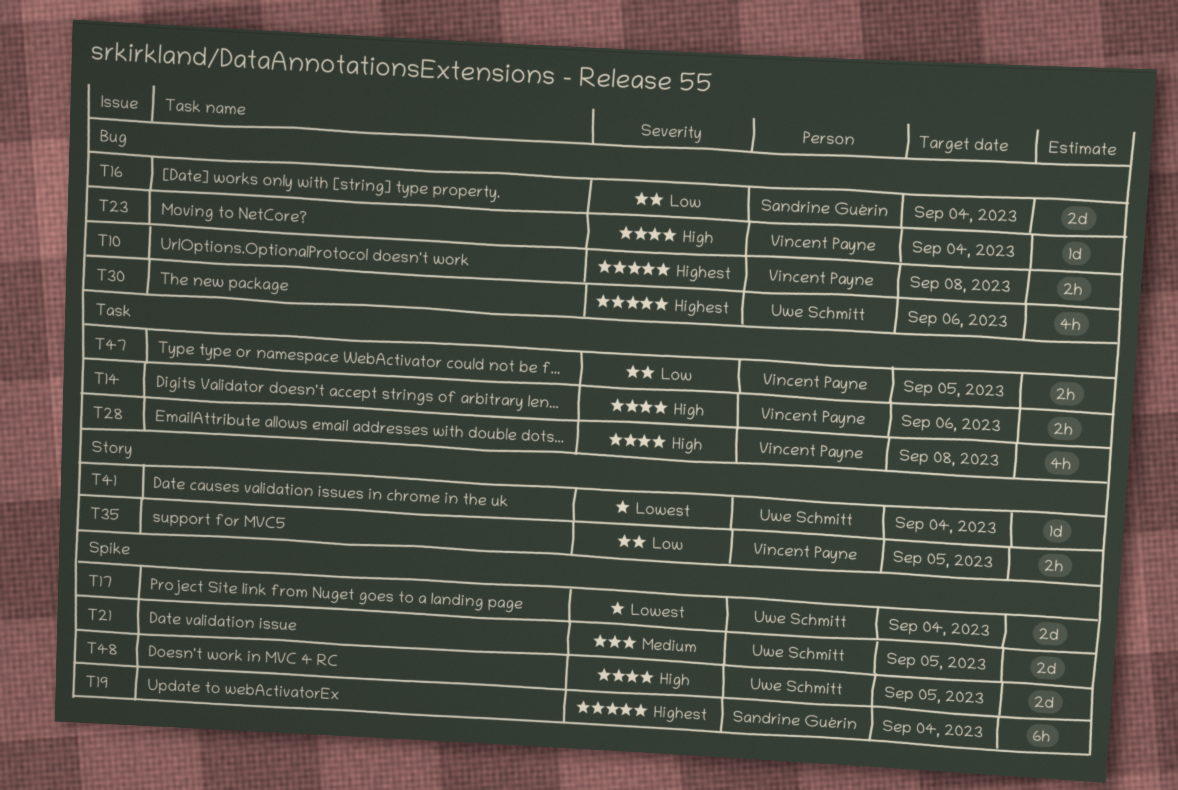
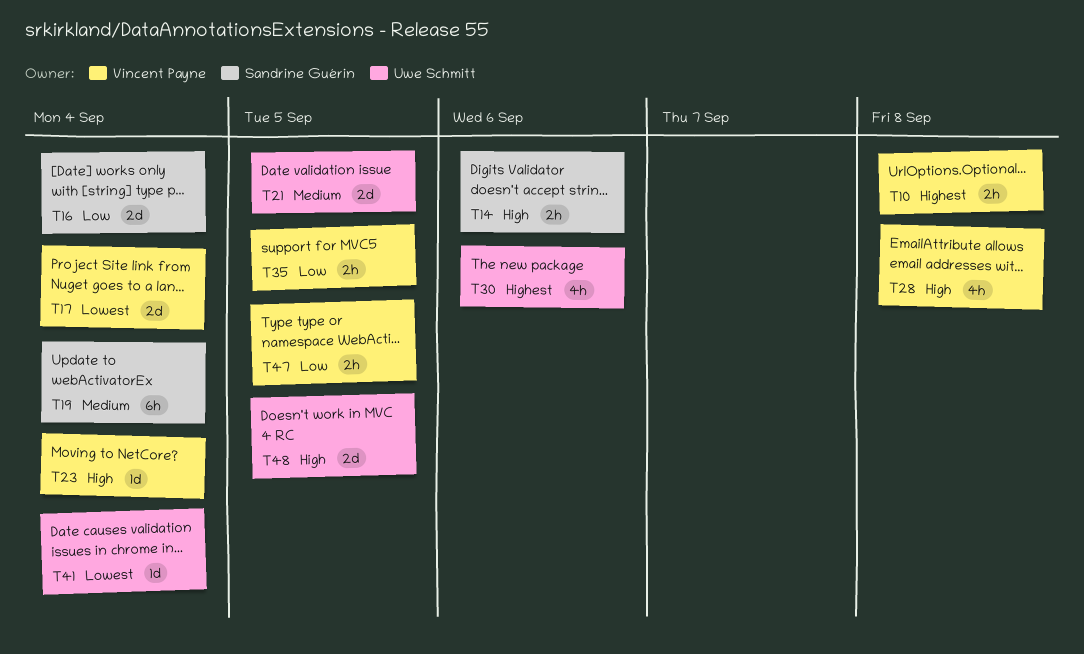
T14, owner: Vincent Payne -> Sandrine Guérin
T17, owner: Uwe Schmitt -> Vincent Payne
T19, priority: Highest -> Medium

